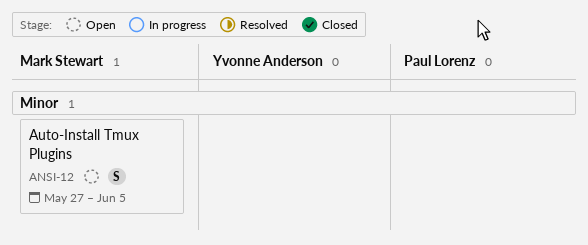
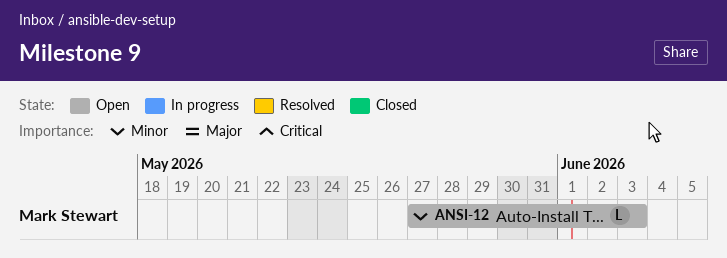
ANSI-12, estimate: S -> L
ANSI-12, due: Jun 5 -> Jun 3

